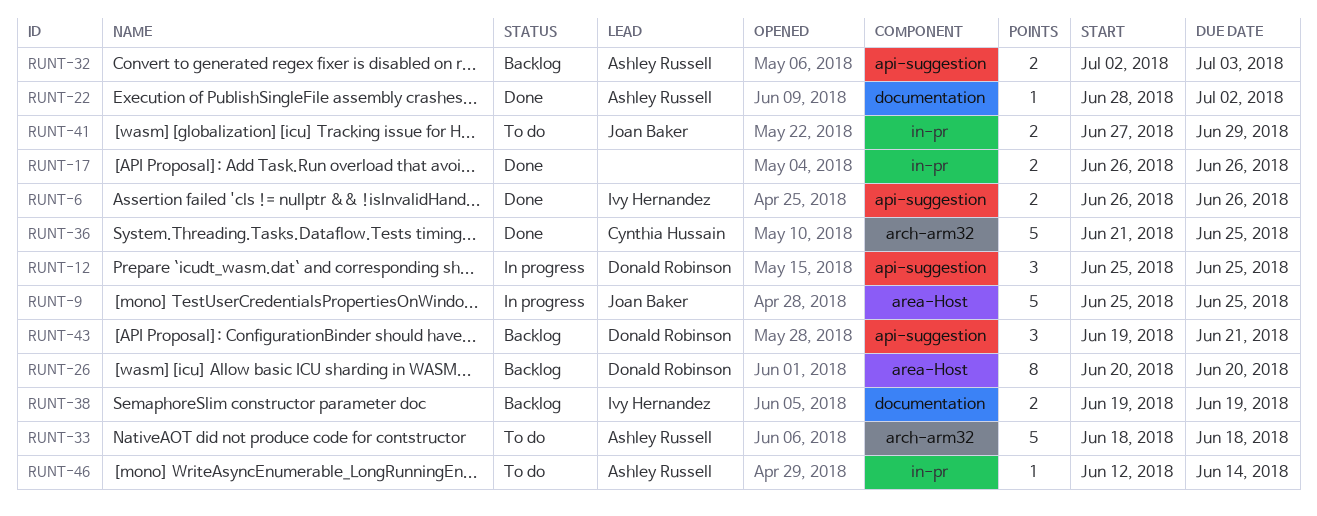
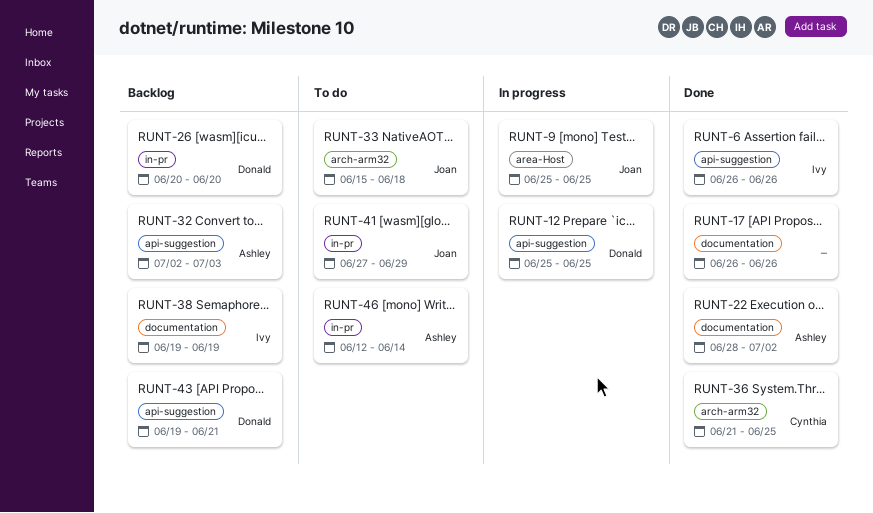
RUNT-17, label: in-pr -> documentation
RUNT-26, label: area-Host -> in-pr
RUNT-33, owner: Ashley Russell -> Joan Baker
RUNT-33, start: Jun 18 -> Jun 15

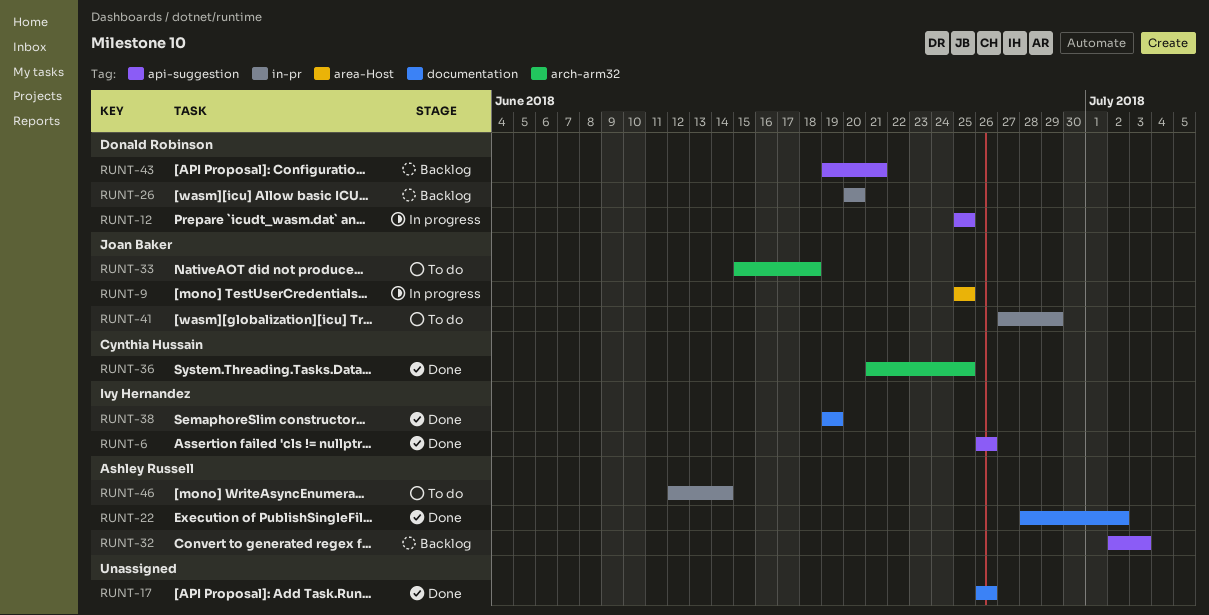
RUNT-38, status: Backlog -> Done

